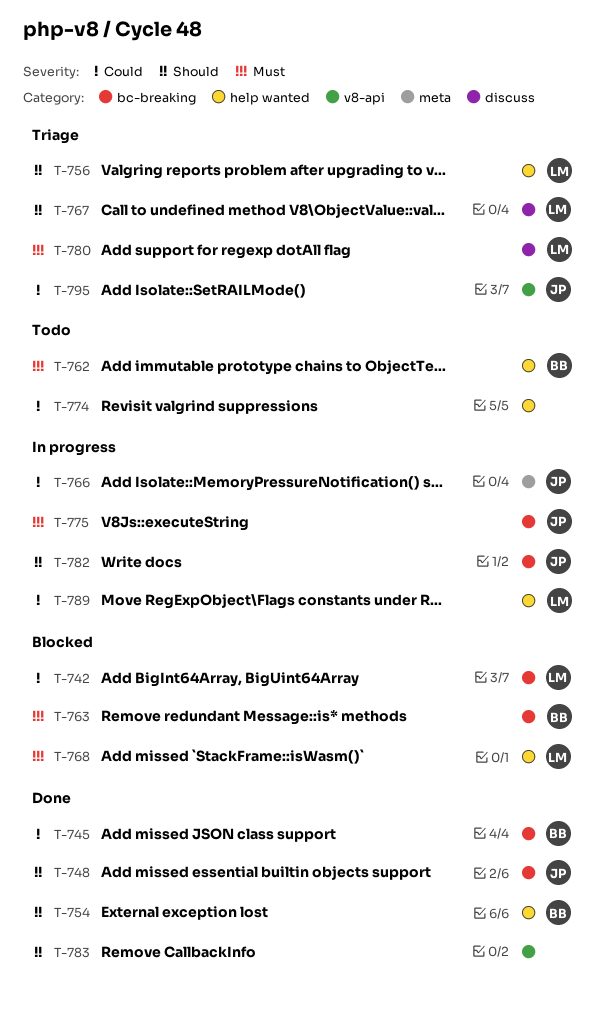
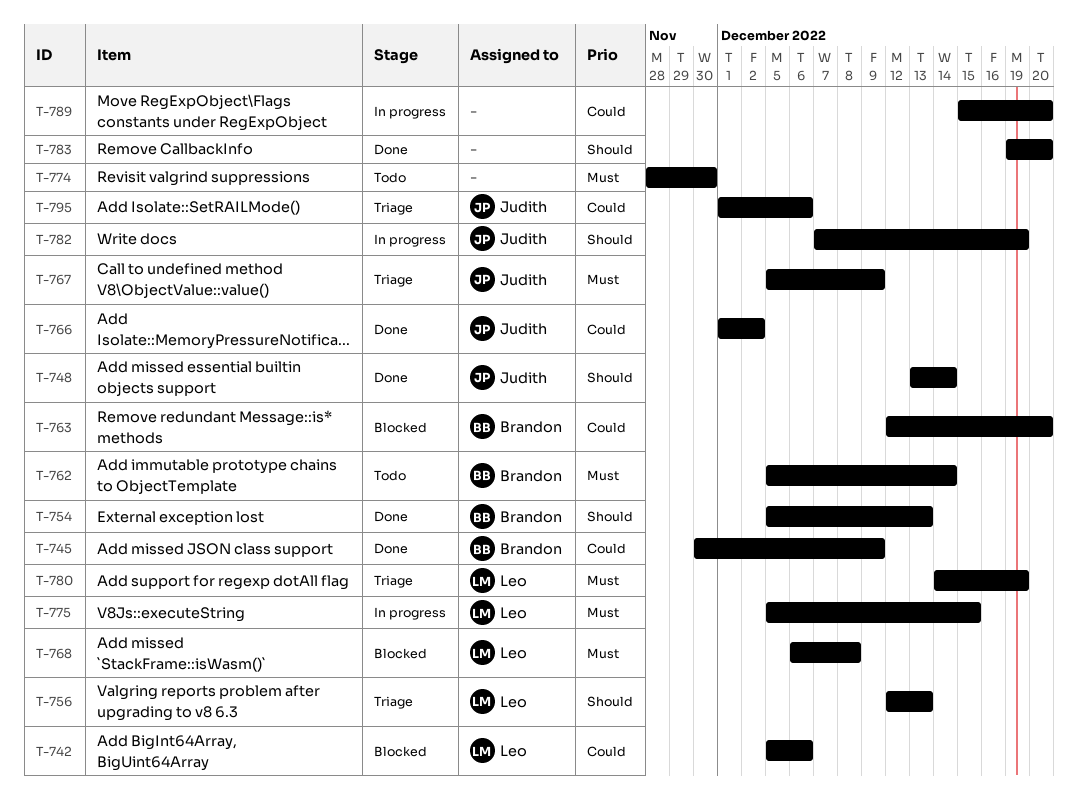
T-763, priority: Must -> Could
T-766, status: In progress -> Done
T-767, owner: Leo -> Judith
T-767, priority: Should -> Must
T-774, priority: Could -> Must
T-775, owner: Judith -> Leo
T-789, owner: Leo -> none

